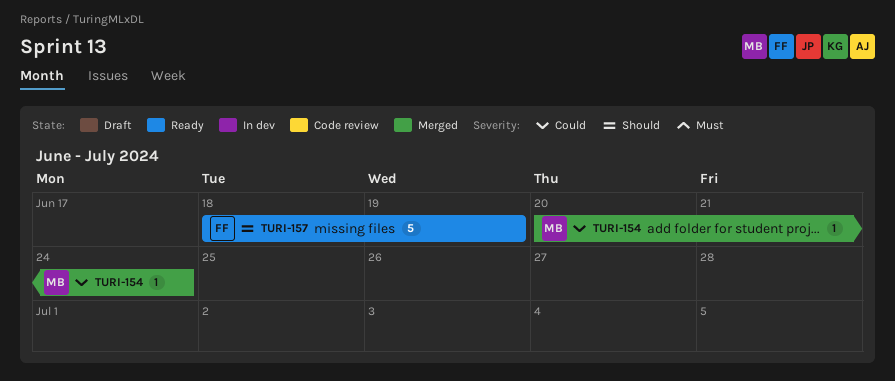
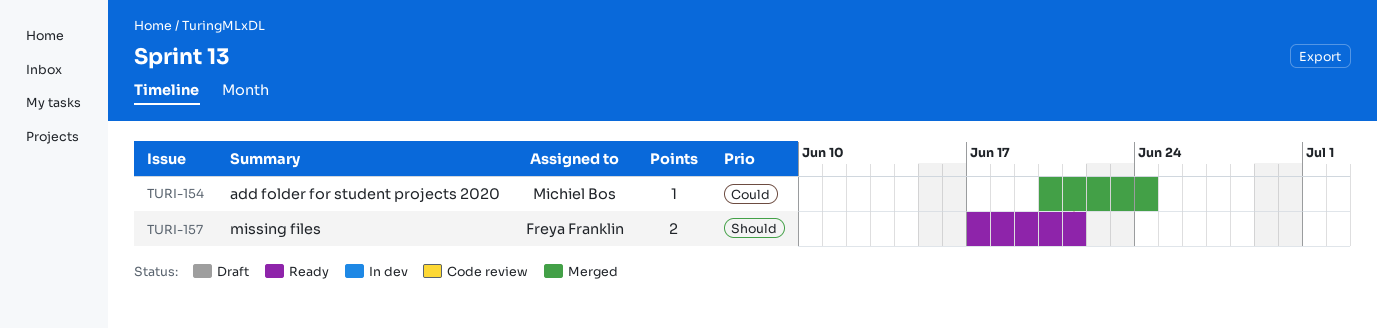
TURI-157, estimate: 5 -> 2
TURI-157, start: Jun 18 -> Jun 17
TURI-157, due: Jun 19 -> Jun 21

